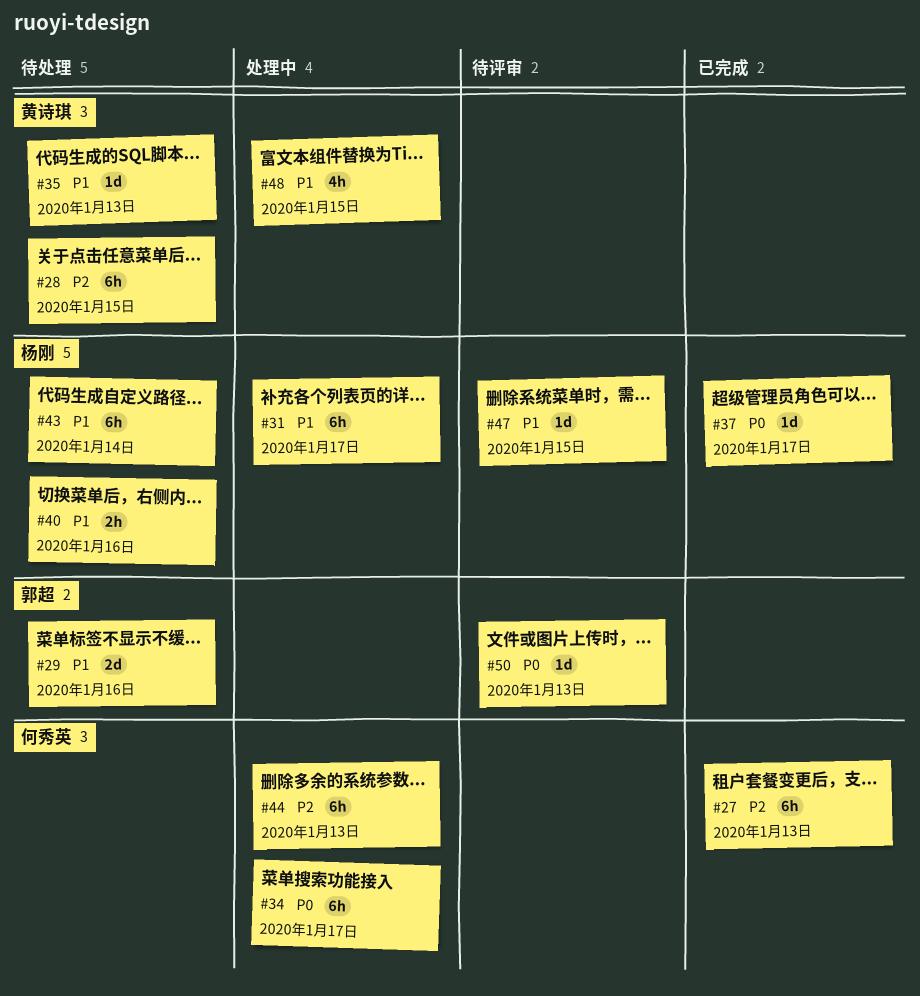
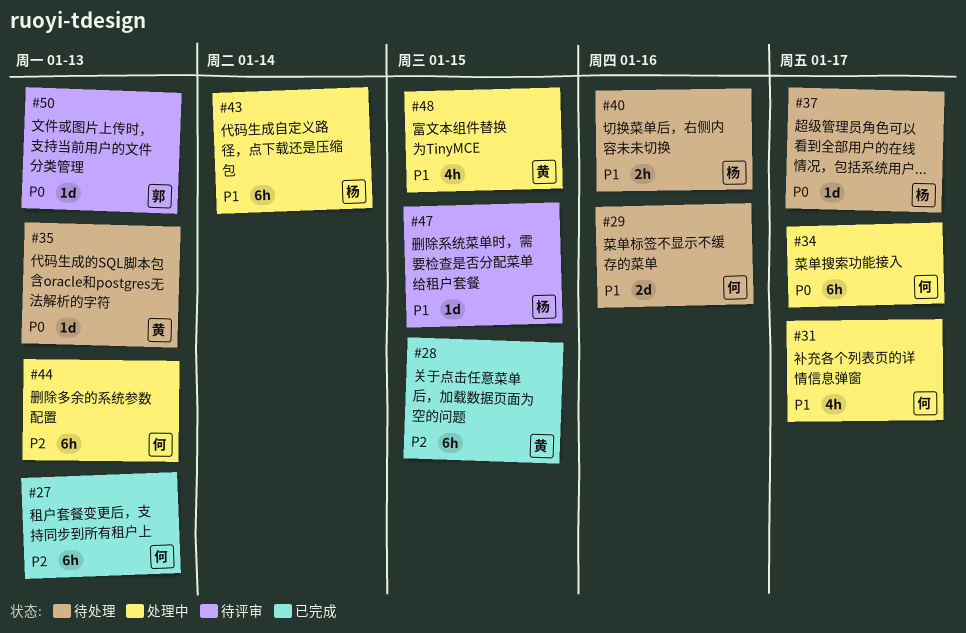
#28, status: 待处理 -> 已完成
#29, owner: 郭超 -> 何秀英
#31, owner: 杨刚 -> 何秀英
#31, estimate: 6h -> 4h
#35, priority: P1 -> P0
#37, status: 已完成 -> 待处理
#43, status: 待处理 -> 处理中

